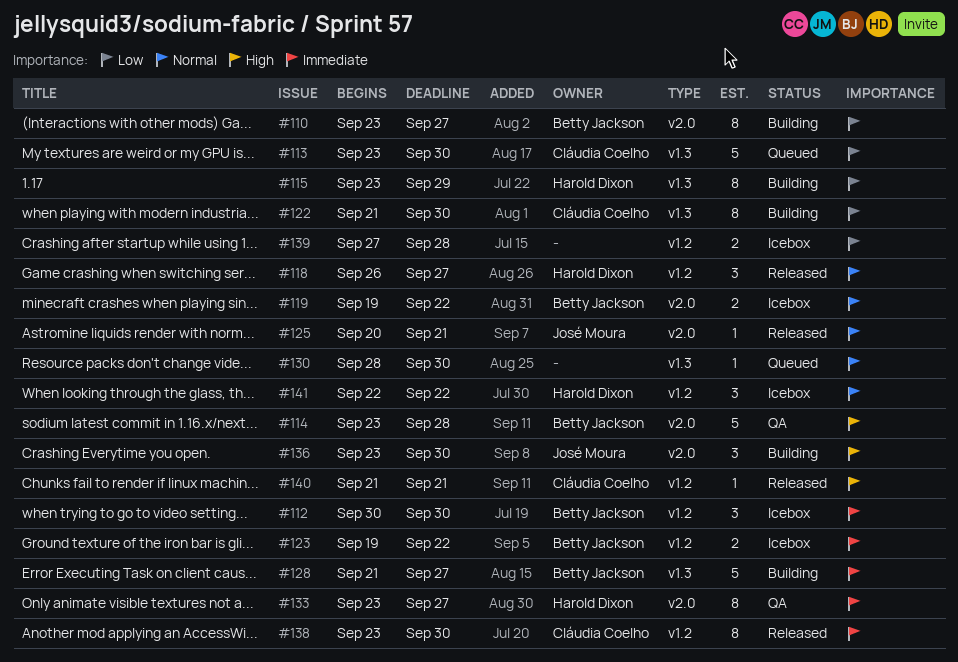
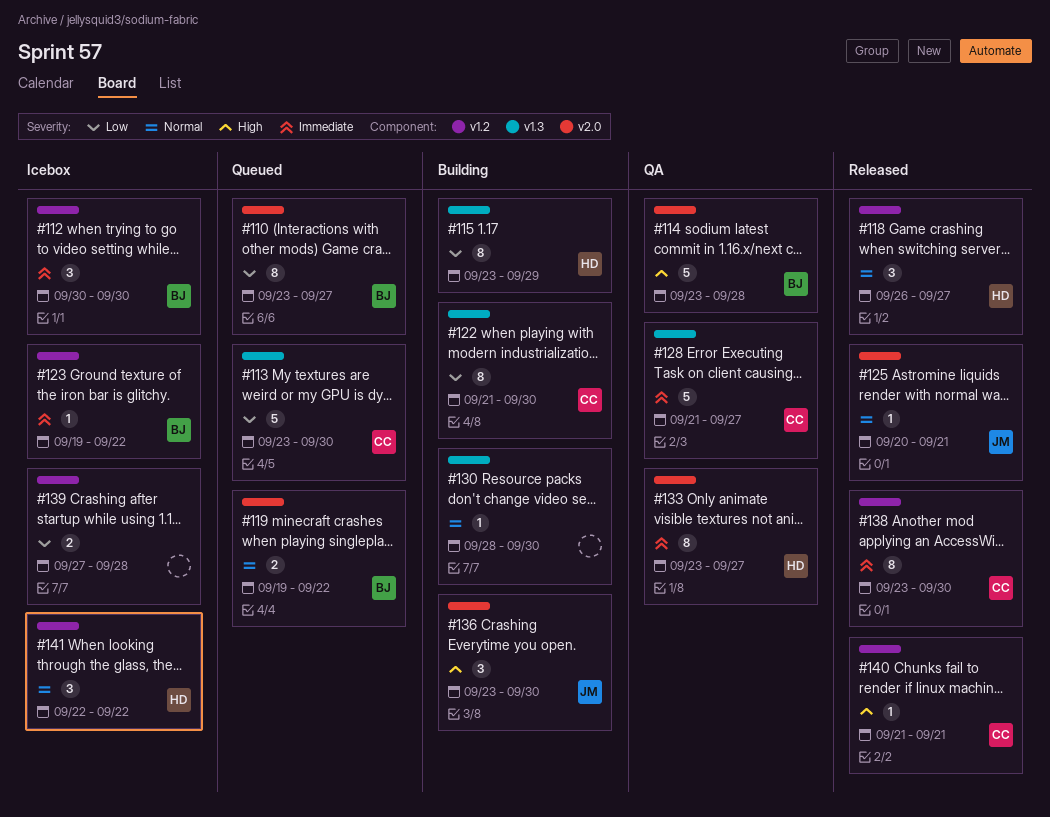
#110, status: Building -> Queued
#119, status: Icebox -> Queued
#123, estimate: 2 -> 1
#128, status: Building -> QA
#128, owner: Betty Jackson -> Cláudia Coelho
#130, status: Queued -> Building

